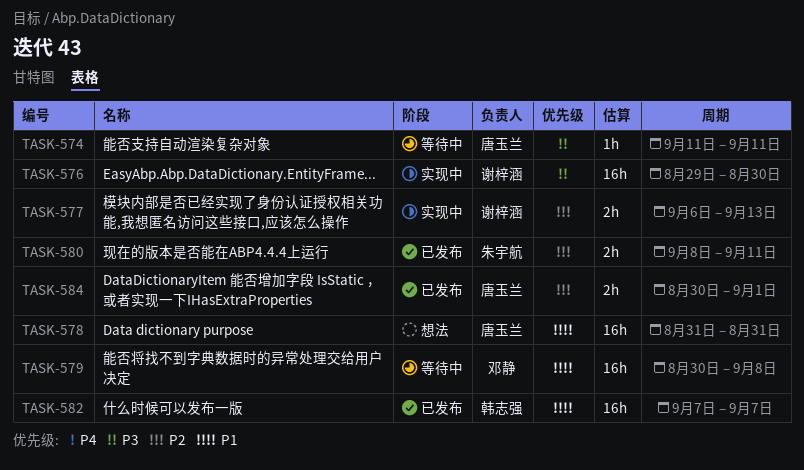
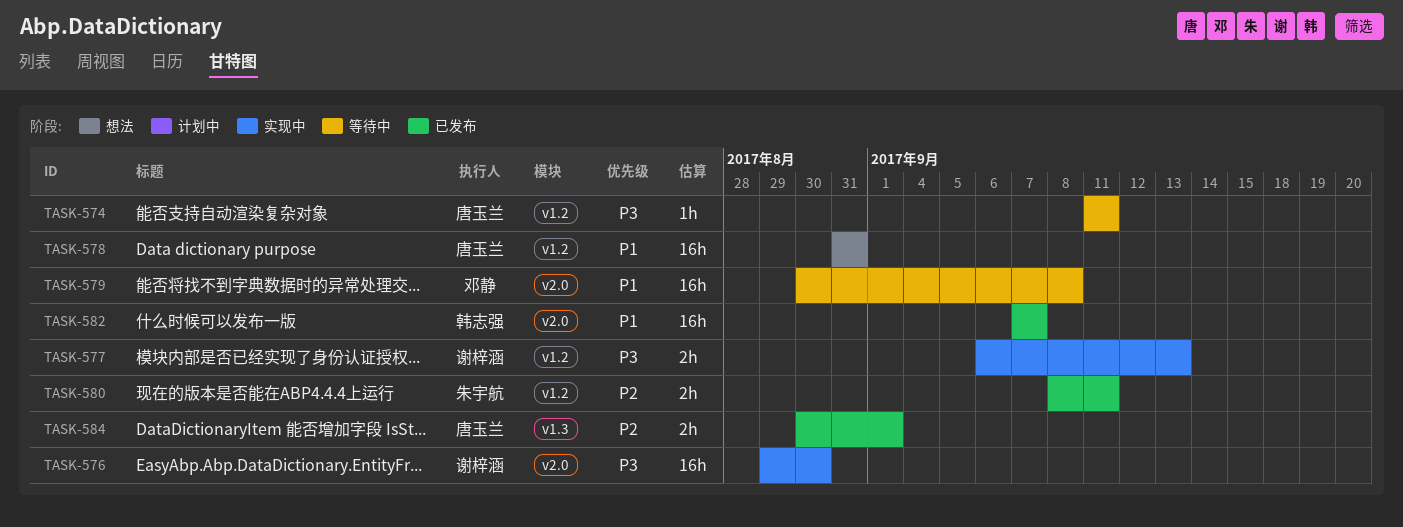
TASK-577, priority: P2 -> P3

